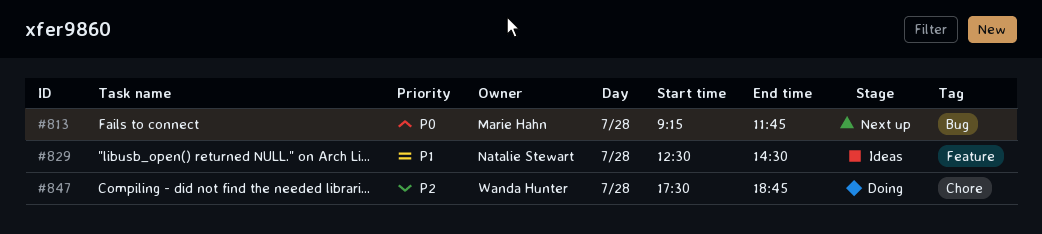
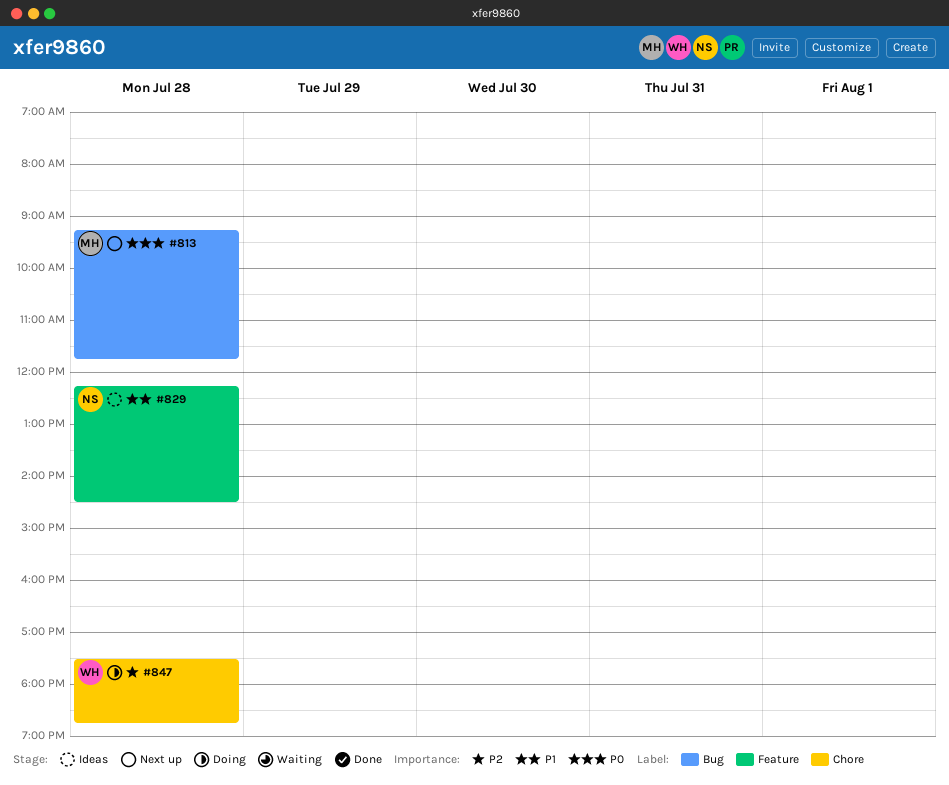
#829, begins: 12:30 -> 12:15

